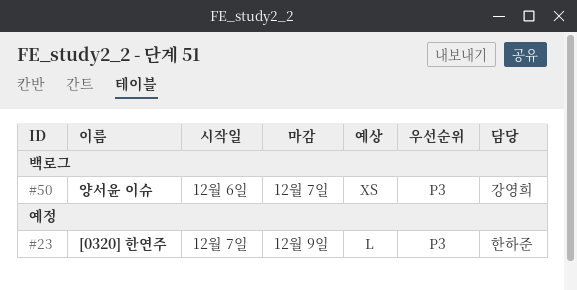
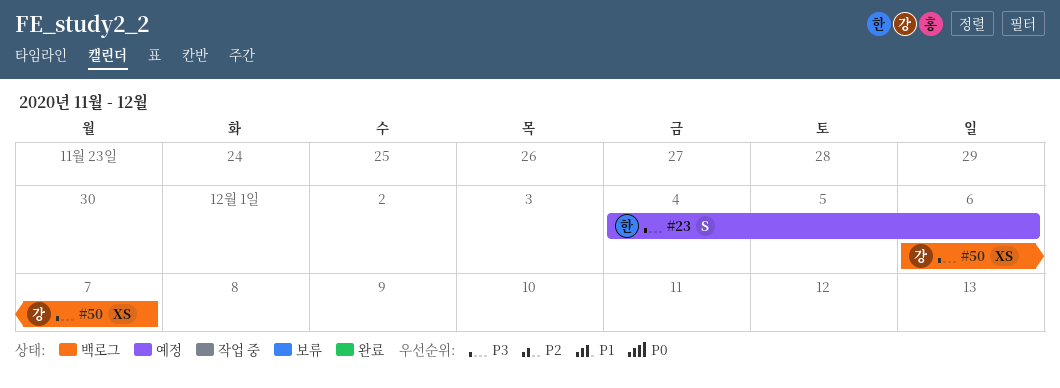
#23, estimate: L -> S
#23, start: Dec 7 -> Dec 4
#23, due: Dec 9 -> Dec 6

